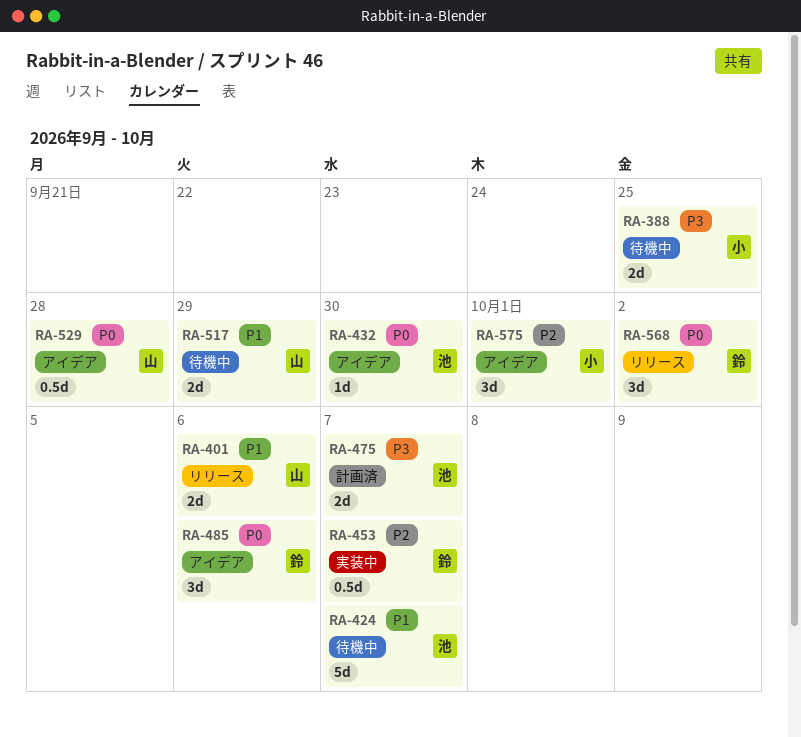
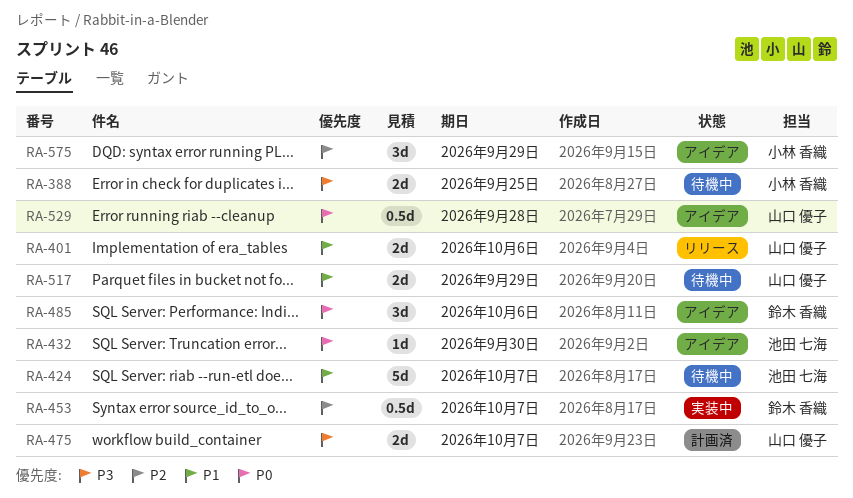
RA-475, owner: 池田 七海 -> 山口 優子
RA-568: present -> none
RA-575, due: Oct 1 -> Sep 29

